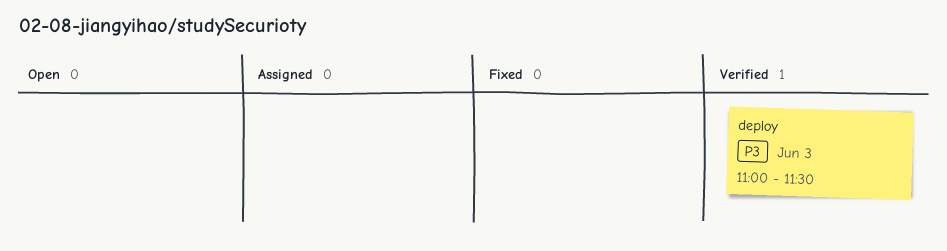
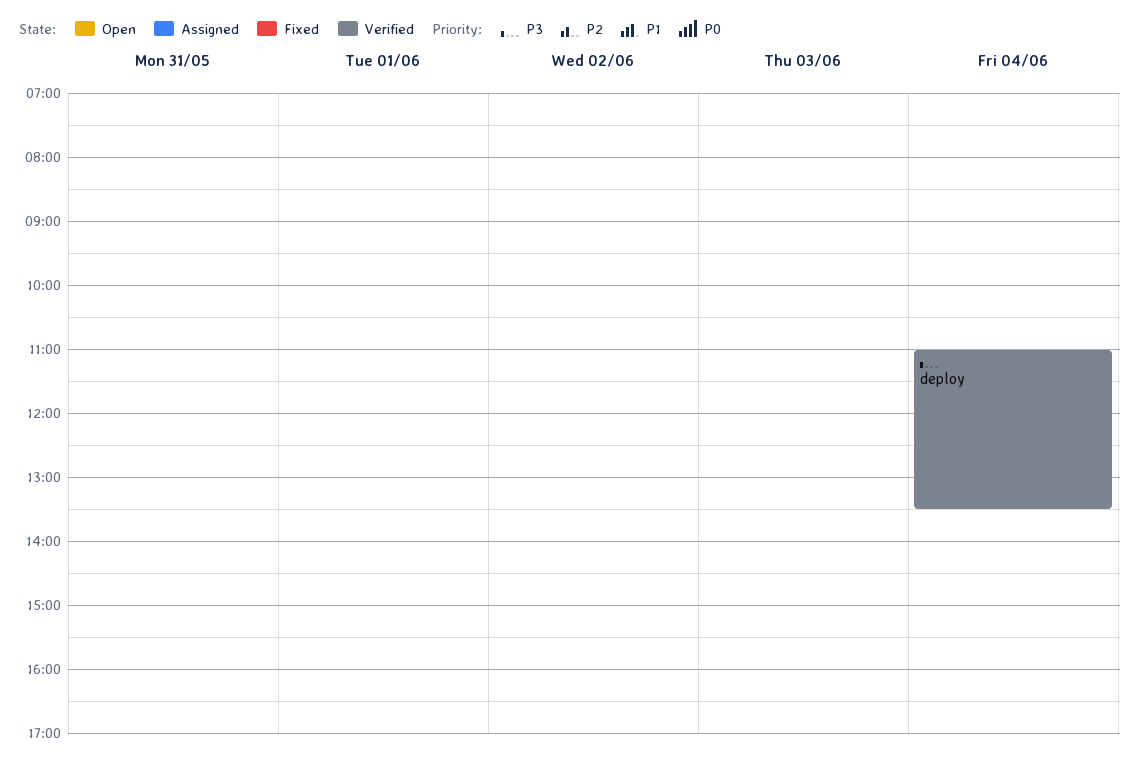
deploy, day: Jun 3 -> Jun 4
deploy, ends: 11:30 -> 13:30

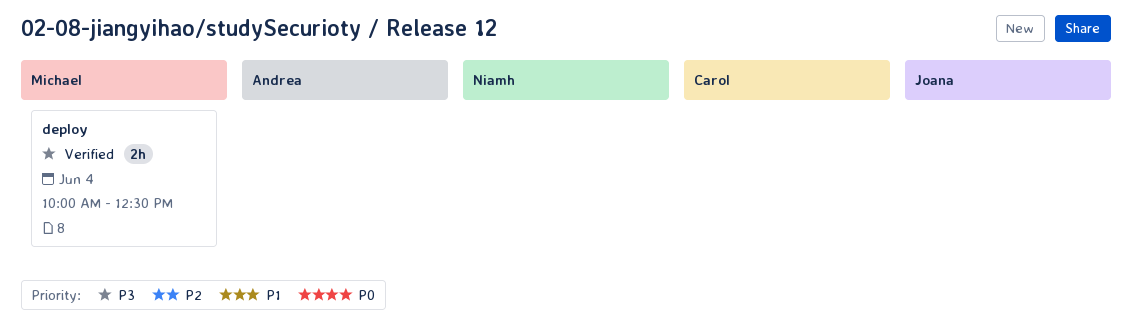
deploy, begins: 11:00 -> 10:00
deploy, ends: 13:30 -> 12:30

